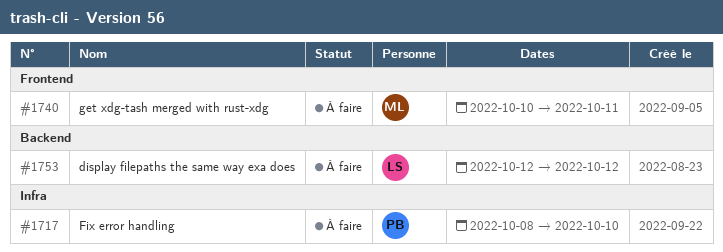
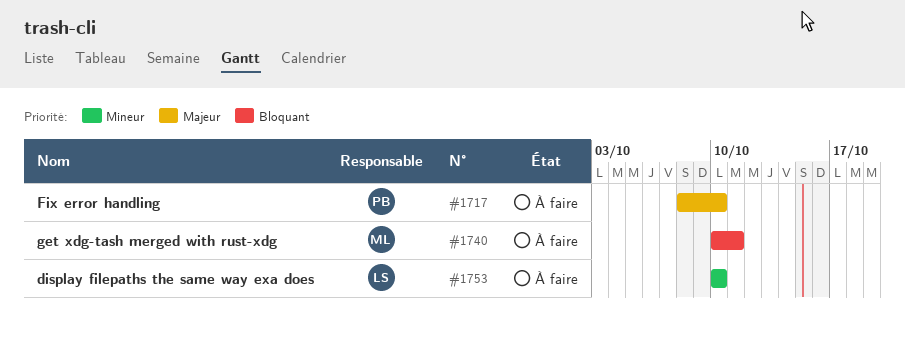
#1753, start: Oct 12 -> Oct 10
#1753, due: Oct 12 -> Oct 10

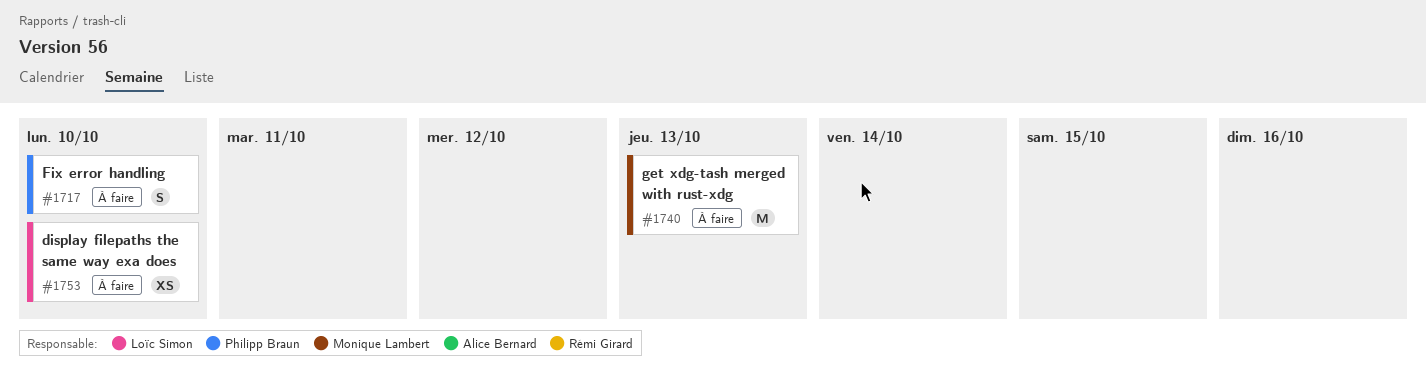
#1740, due: Oct 11 -> Oct 13

